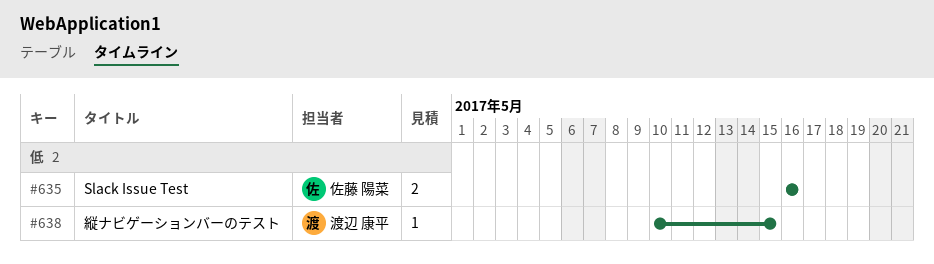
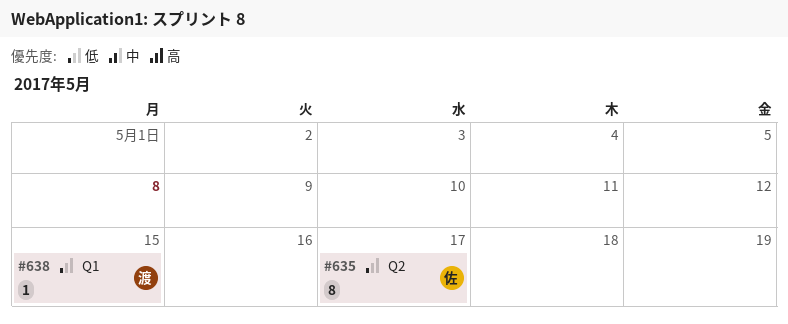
#635, estimate: 2 -> 8
#635, due: May 16 -> May 17

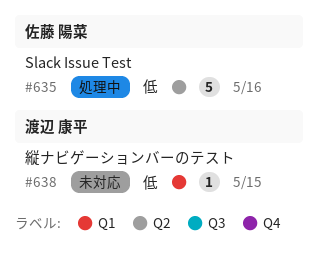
#635, estimate: 8 -> 5
#635, due: May 17 -> May 16

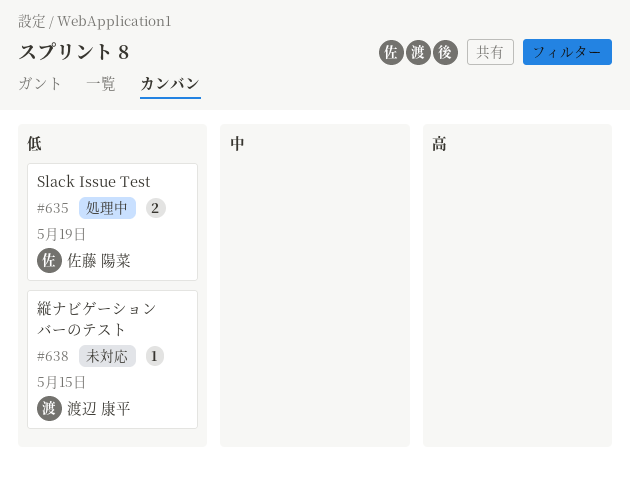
#635, estimate: 5 -> 2
#635, due: May 16 -> May 19

